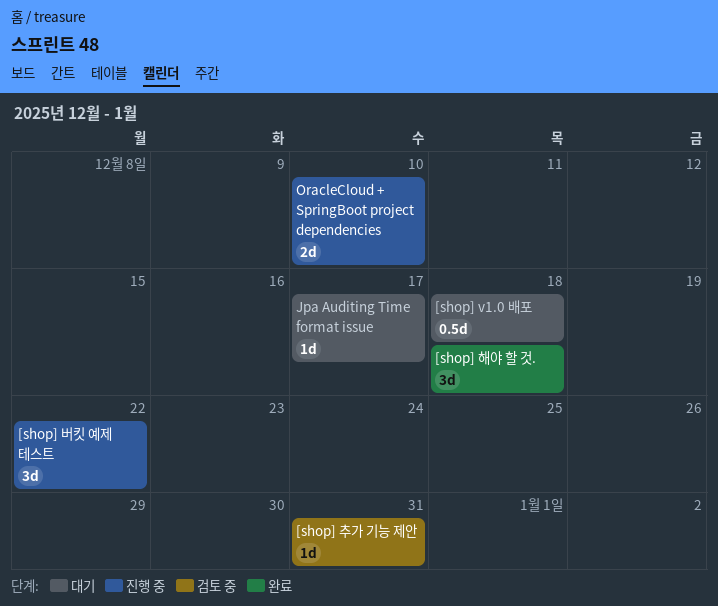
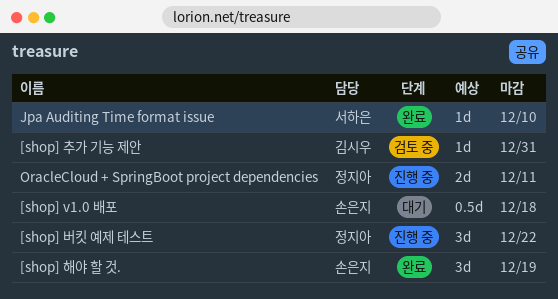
[shop] 해야 할 것., due: Dec 18 -> Dec 19
Jpa Auditing Time format issue, status: 대기 -> 완료
Jpa Auditing Time format issue, due: Dec 17 -> Dec 10
OracleCloud + SpringBoot project dependencies, due: Dec 10 -> Dec 11

